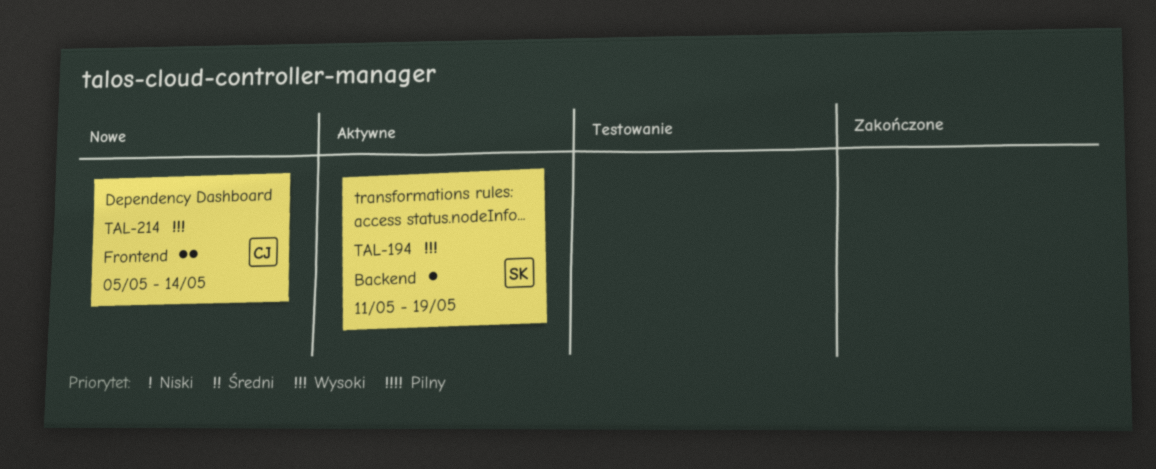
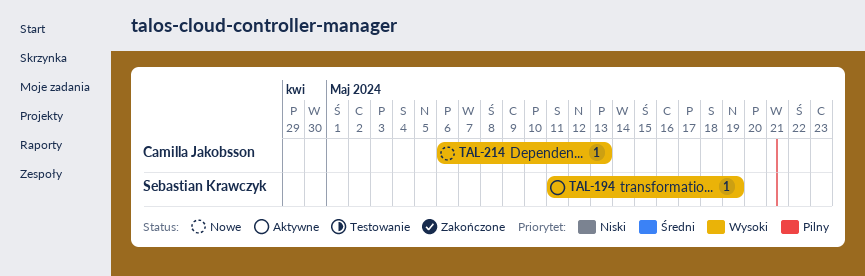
TAL-214, estimate: 2 -> 1
TAL-214, start: May 5 -> May 6
TAL-214, due: May 14 -> May 13

